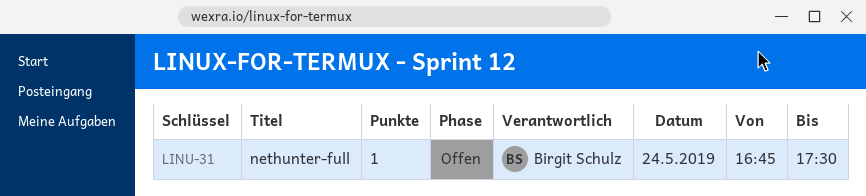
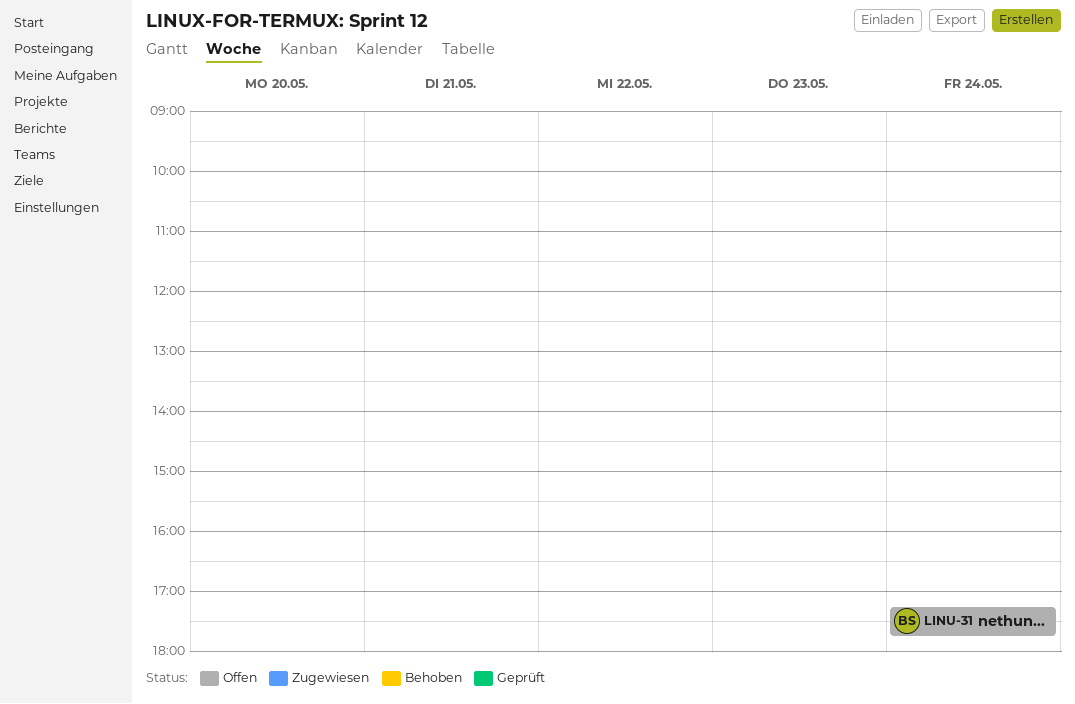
LINU-31, begins: 16:45 -> 17:15
LINU-31, ends: 17:30 -> 17:45

